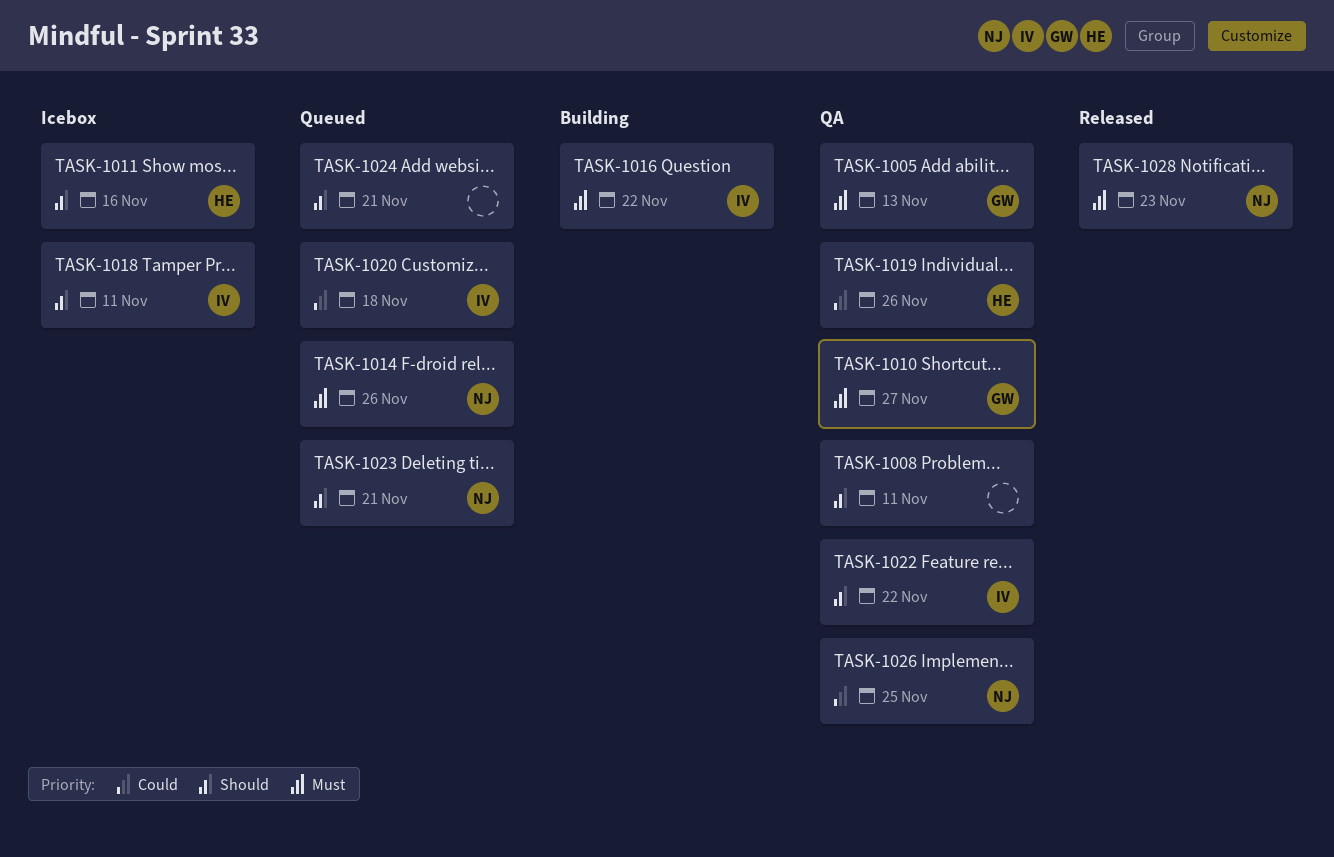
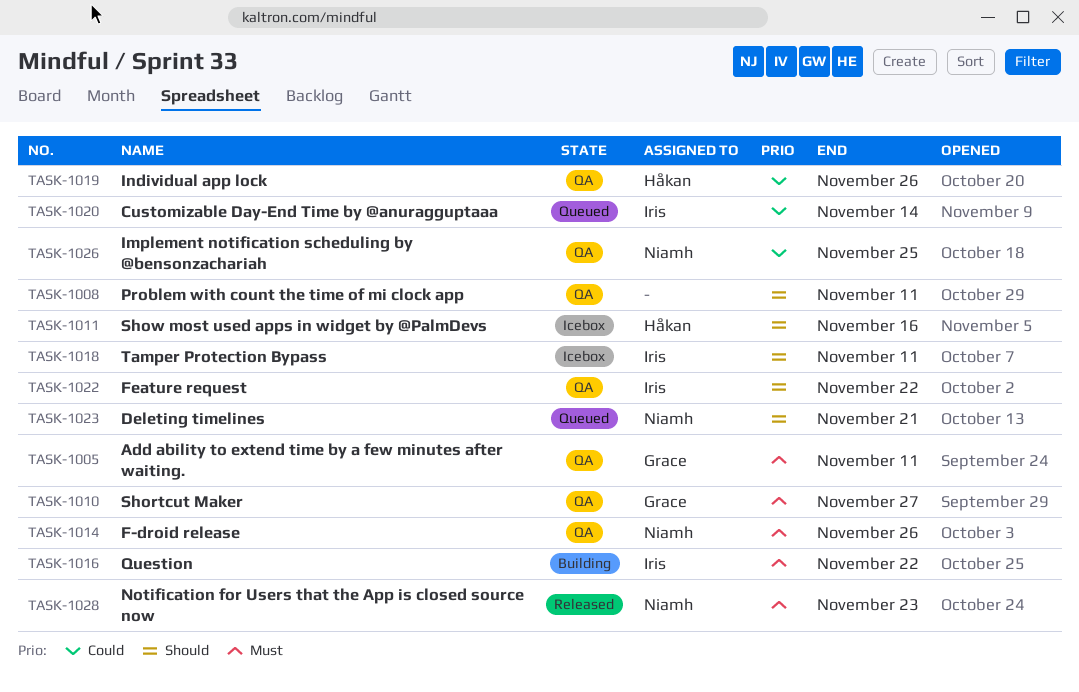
TASK-1005, due: Nov 13 -> Nov 11
TASK-1014, status: Queued -> QA
TASK-1020, due: Nov 18 -> Nov 14
TASK-1024: present -> none

